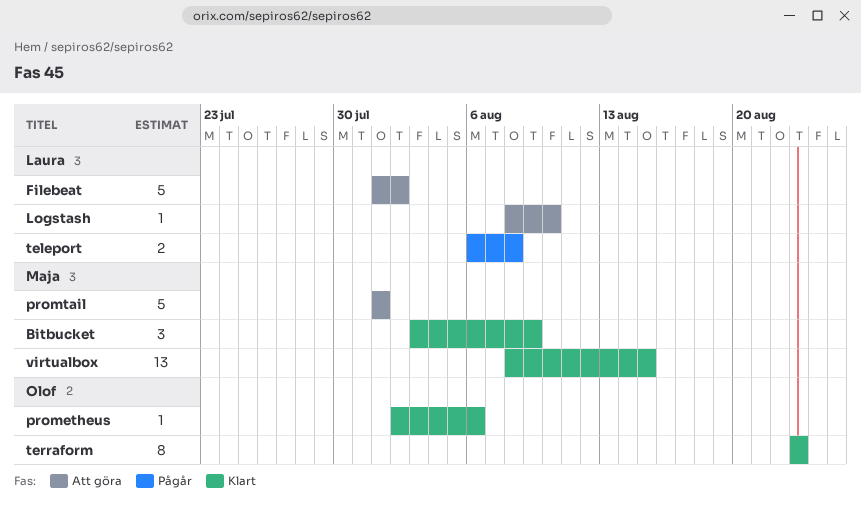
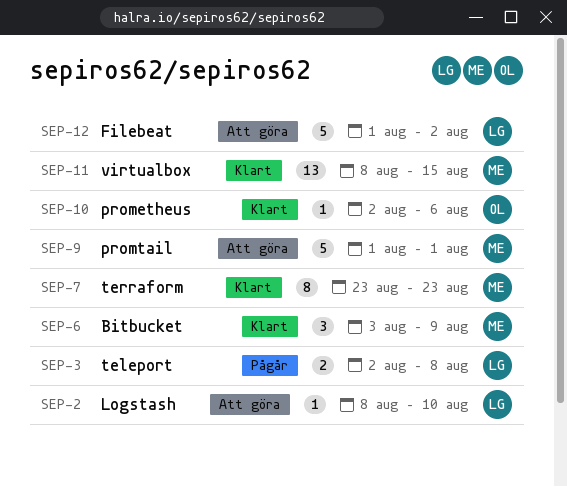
teleport, start: Aug 6 -> Aug 2
terraform, owner: Olof -> Maja

